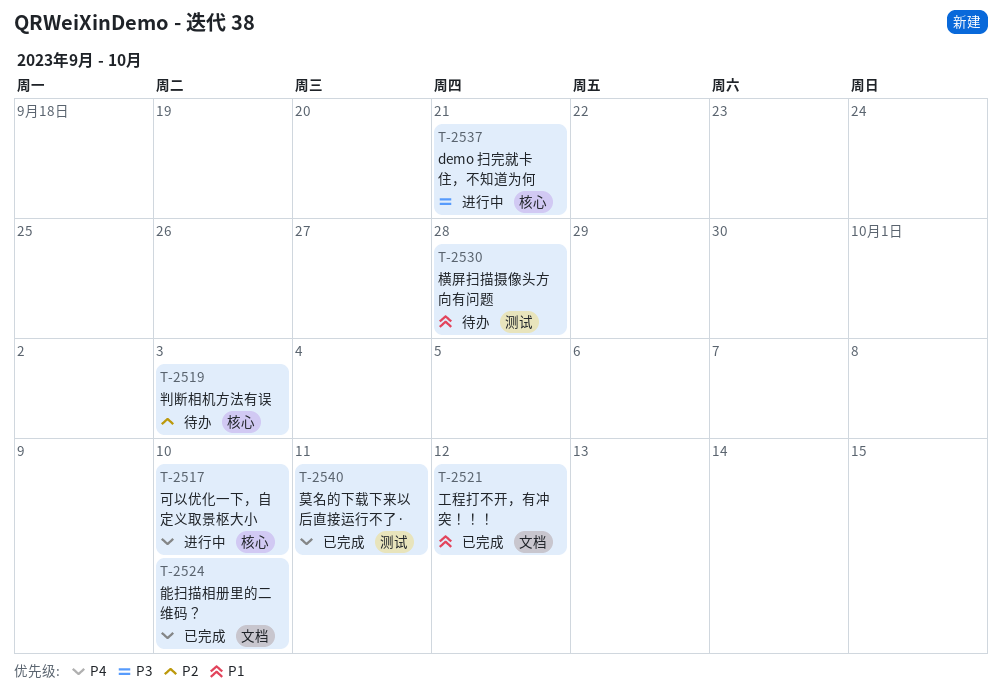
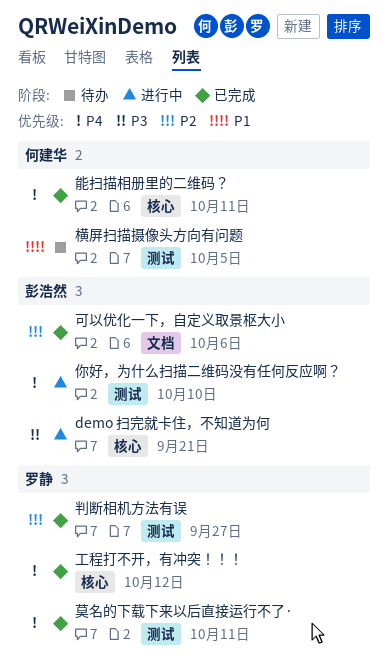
你好，为什么扫描二维码没有任何反应啊？: none -> present
判断相机方法有误, status: 待办 -> 已完成
判断相机方法有误, label: 核心 -> 测试
判断相机方法有误, due: Oct 3 -> Sep 27
可以优化一下，自定义取景枢大小, status: 进行中 -> 已完成
可以优化一下，自定义取景枢大小, priority: P4 -> P2
可以优化一下，自定义取景枢大小, label: 核心 -> 文档
可以优化一下，自定义取景枢大小, due: Oct 10 -> Oct 6
工程打不开，有冲突！！！, priority: P1 -> P4
工程打不开，有冲突！！！, label: 文档 -> 核心
横屏扫描摄像头方向有问题, due: Sep 28 -> Oct 5
能扫描相册里的二维码？, label: 文档 -> 核心
能扫描相册里的二维码？, due: Oct 10 -> Oct 11

